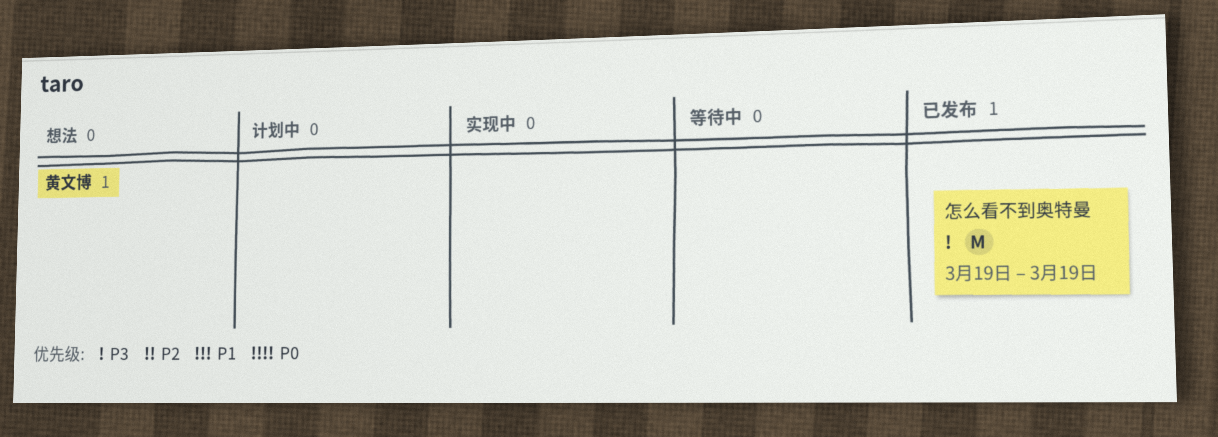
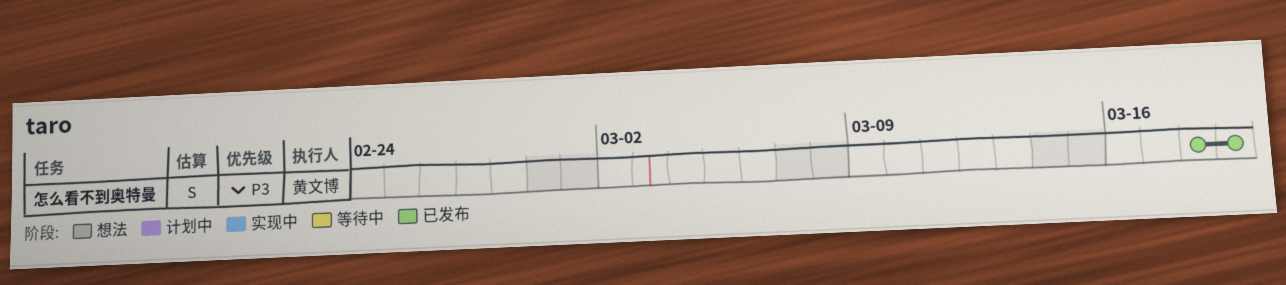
怎么看不到奥特曼, estimate: M -> S
怎么看不到奥特曼, start: Mar 19 -> Mar 18

